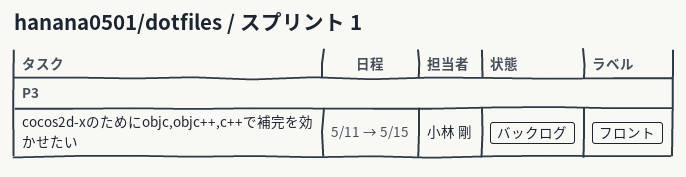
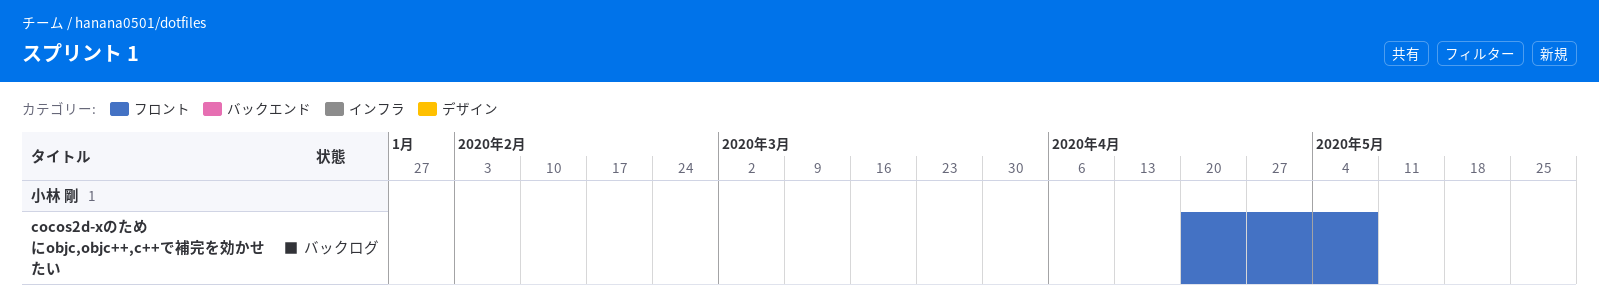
cocos2d-xのためにobjc,objc++,c++で補完を効かせたい, start: May 11 -> Apr 20
cocos2d-xのためにobjc,objc++,c++で補完を効かせたい, due: May 15 -> May 8

